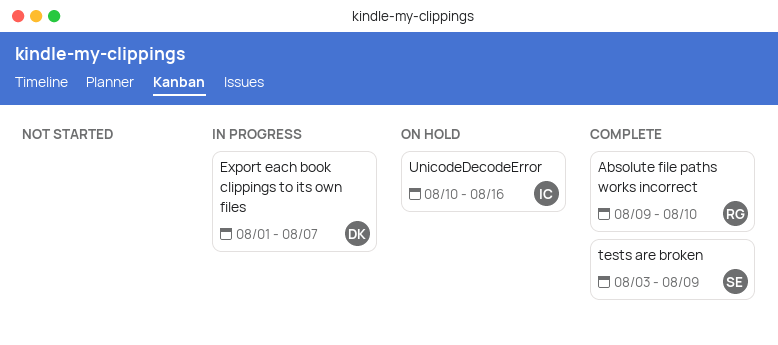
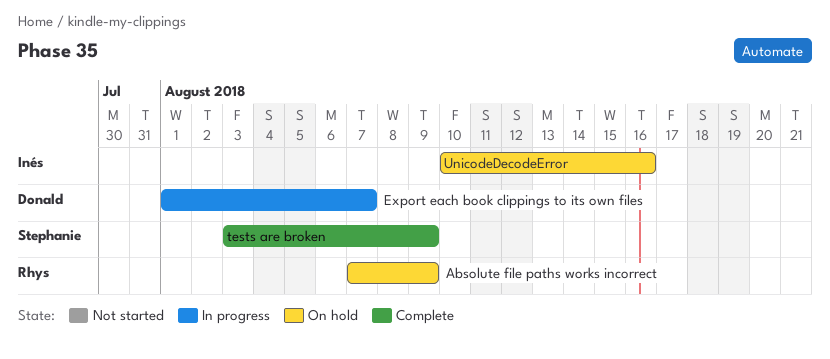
Absolute file paths works incorrect, status: Complete -> On hold
Absolute file paths works incorrect, start: Aug 9 -> Aug 7
Absolute file paths works incorrect, due: Aug 10 -> Aug 9

